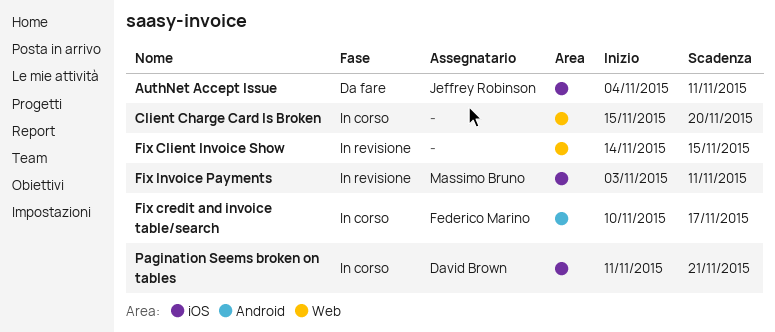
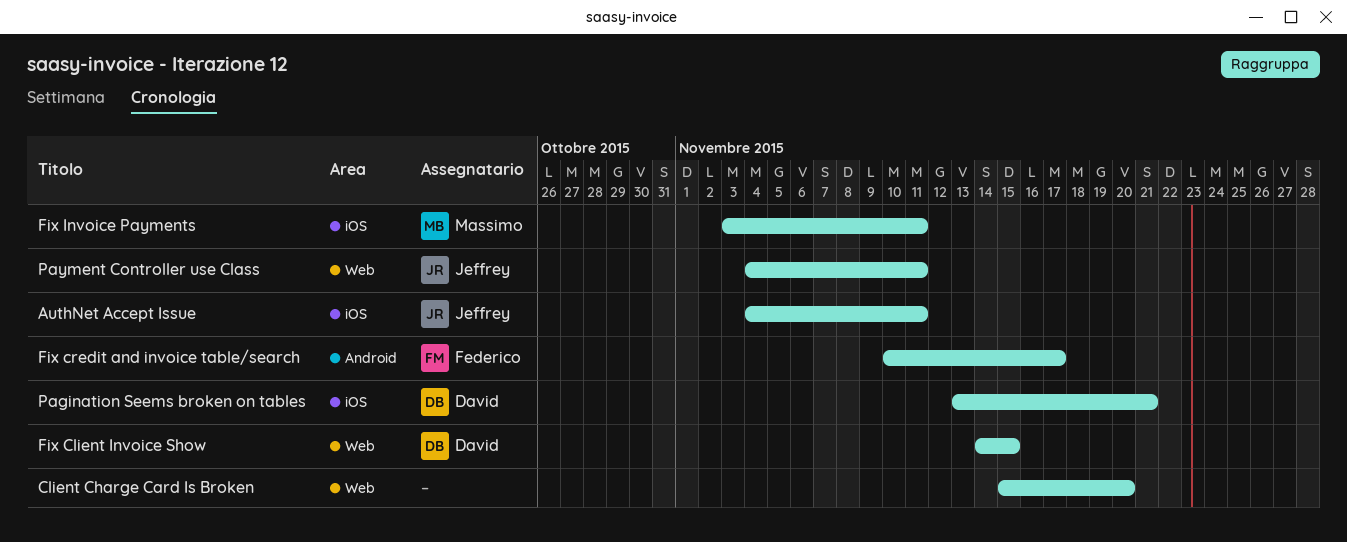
Fix Client Invoice Show, owner: none -> David Brown
Pagination Seems broken on tables, start: Nov 11 -> Nov 13
Payment Controller use Class: none -> present

